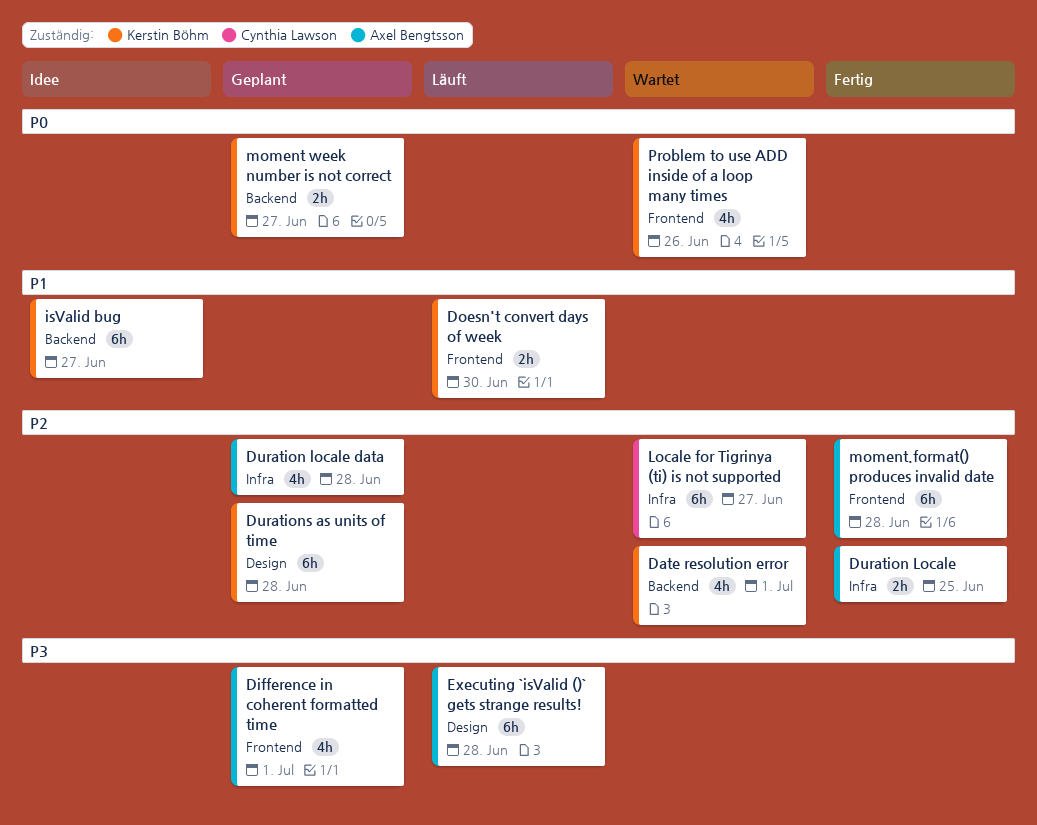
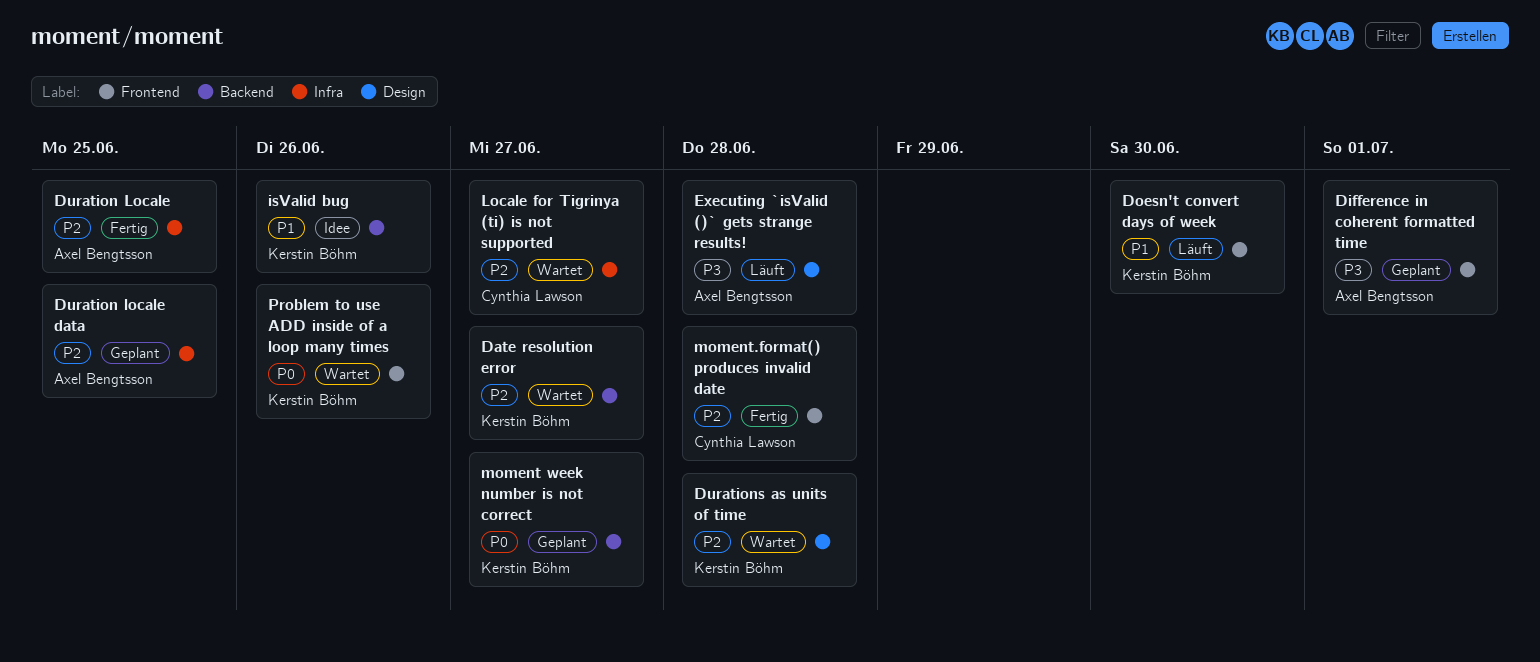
Date resolution error, due: Jul 1 -> Jun 27
Duration locale data, due: Jun 28 -> Jun 25
Durations as units of time, status: Geplant -> Wartet
isValid bug, due: Jun 27 -> Jun 26
moment.format() produces invalid date, owner: Axel Bengtsson -> Cynthia Lawson

